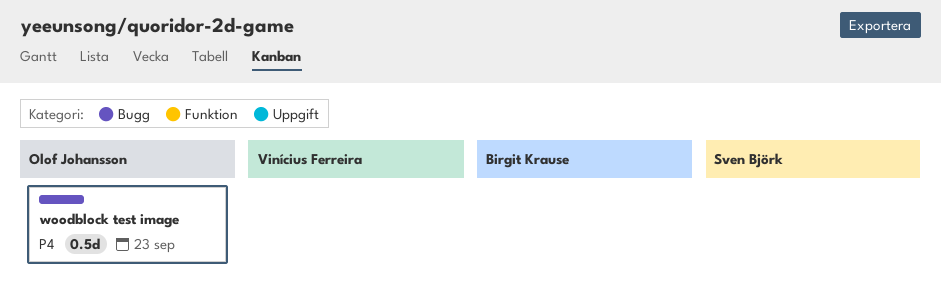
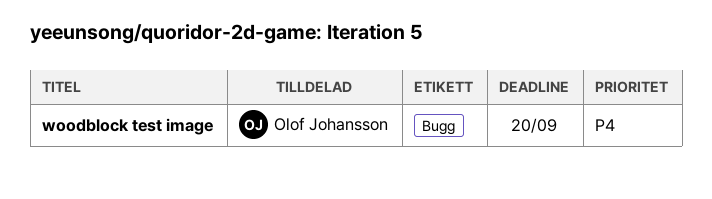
woodblock test image, due: Sep 23 -> Sep 20

